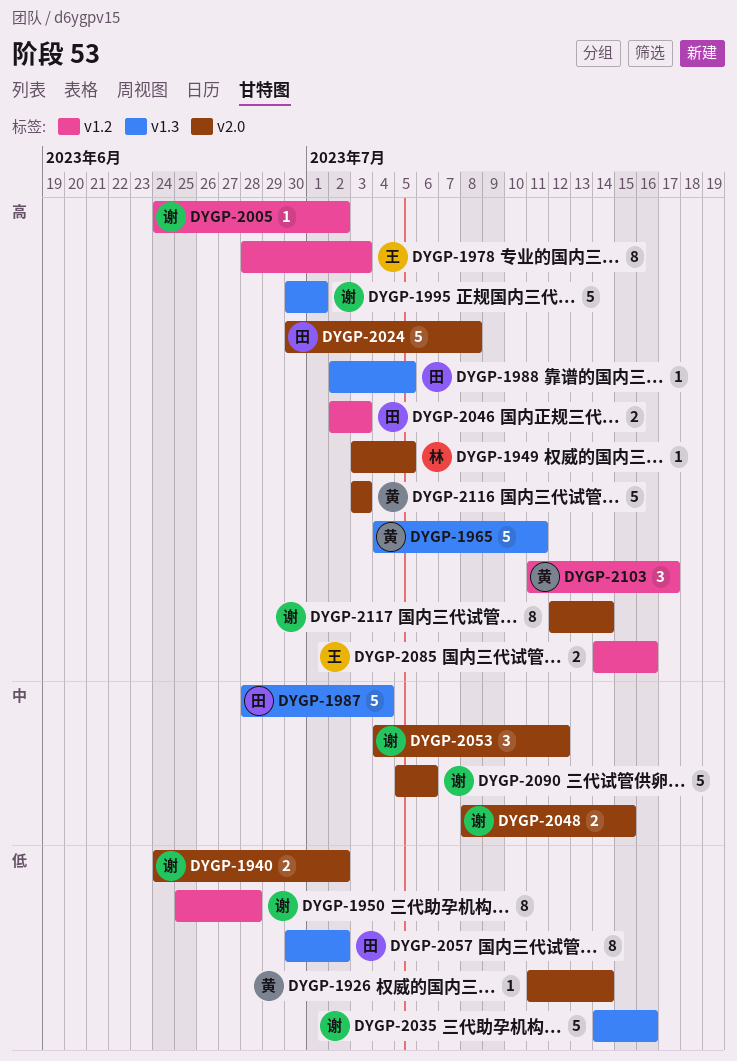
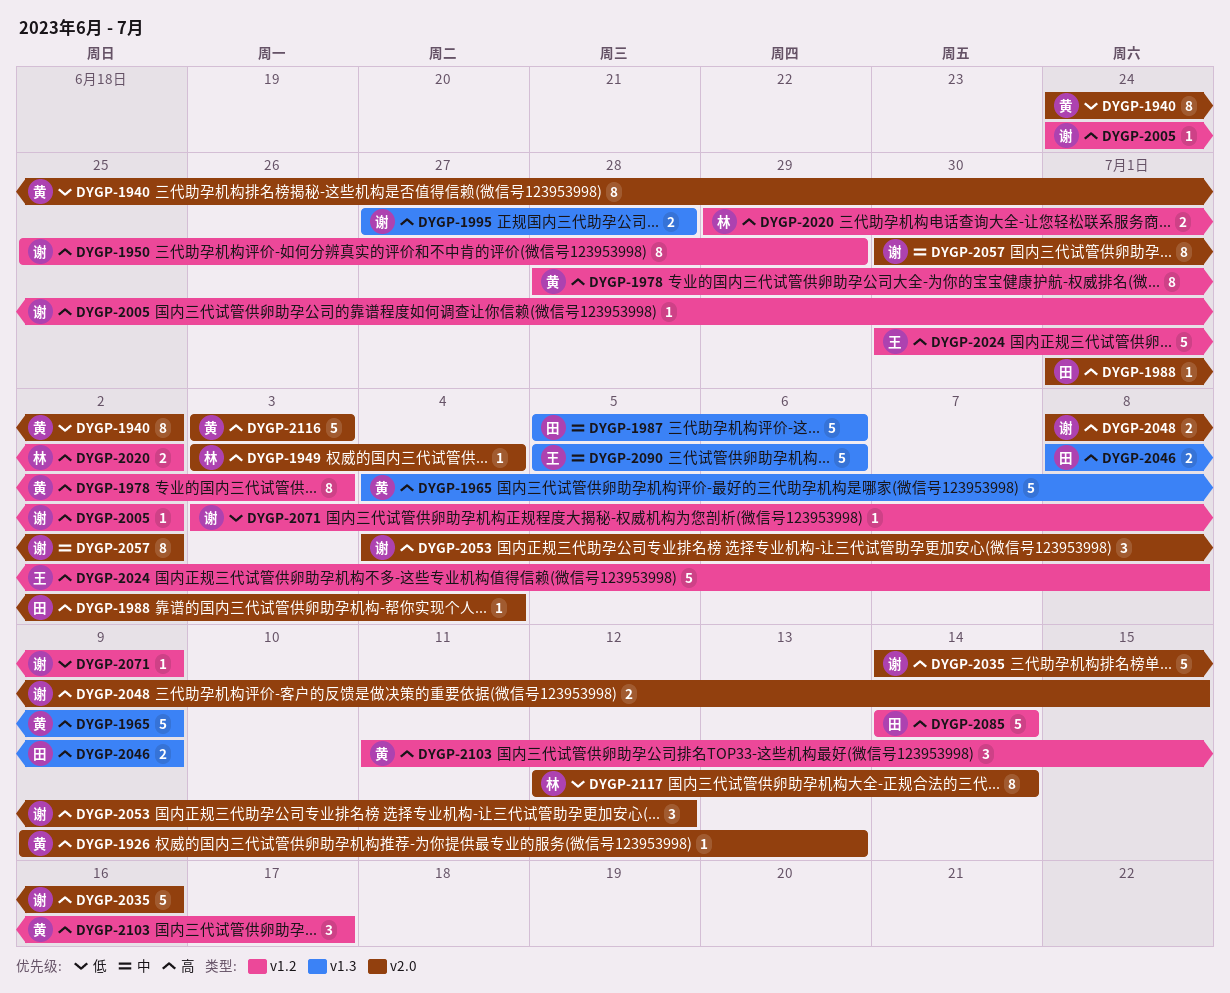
DYGP-1926, priority: 低 -> 高
DYGP-1926, start: Jul 11 -> Jul 9
DYGP-1926, due: Jul 14 -> Jul 13
DYGP-1940, owner: 谢 -> 黄
DYGP-1940, estimate: 2 -> 8
DYGP-1949, due: Jul 5 -> Jul 4
DYGP-1950, priority: 低 -> 高
DYGP-1950, due: Jun 28 -> Jun 29
DYGP-1965, due: Jul 11 -> Jul 9
DYGP-1978, owner: 王 -> 黄
DYGP-1987, start: Jun 28 -> Jul 5
DYGP-1987, due: Jul 4 -> Jul 6
DYGP-1988, label: v1.3 -> v2.0
DYGP-1988, start: Jul 2 -> Jul 1
DYGP-1988, due: Jul 5 -> Jul 4
DYGP-1995, estimate: 5 -> 2
DYGP-1995, start: Jun 30 -> Jun 27
DYGP-1995, due: Jul 1 -> Jun 28
DYGP-2020: none -> present
DYGP-2024, owner: 田 -> 王
DYGP-2024, label: v2.0 -> v1.2
DYGP-2035, priority: 低 -> 高
DYGP-2035, label: v1.3 -> v2.0
DYGP-2046, label: v1.2 -> v1.3
DYGP-2046, start: Jul 2 -> Jul 8
DYGP-2046, due: Jul 3 -> Jul 9
DYGP-2048, priority: 中 -> 高
DYGP-2053, priority: 中 -> 高
DYGP-2057, owner: 田 -> 谢
DYGP-2057, priority: 低 -> 中
DYGP-2057, label: v1.3 -> v2.0
DYGP-2071: none -> present
DYGP-2085, owner: 王 -> 田
DYGP-2085, estimate: 2 -> 5
DYGP-2085, due: Jul 16 -> Jul 14
DYGP-2090, owner: 谢 -> 王
DYGP-2090, label: v2.0 -> v1.3
DYGP-2117, owner: 谢 -> 林
DYGP-2117, priority: 高 -> 低

